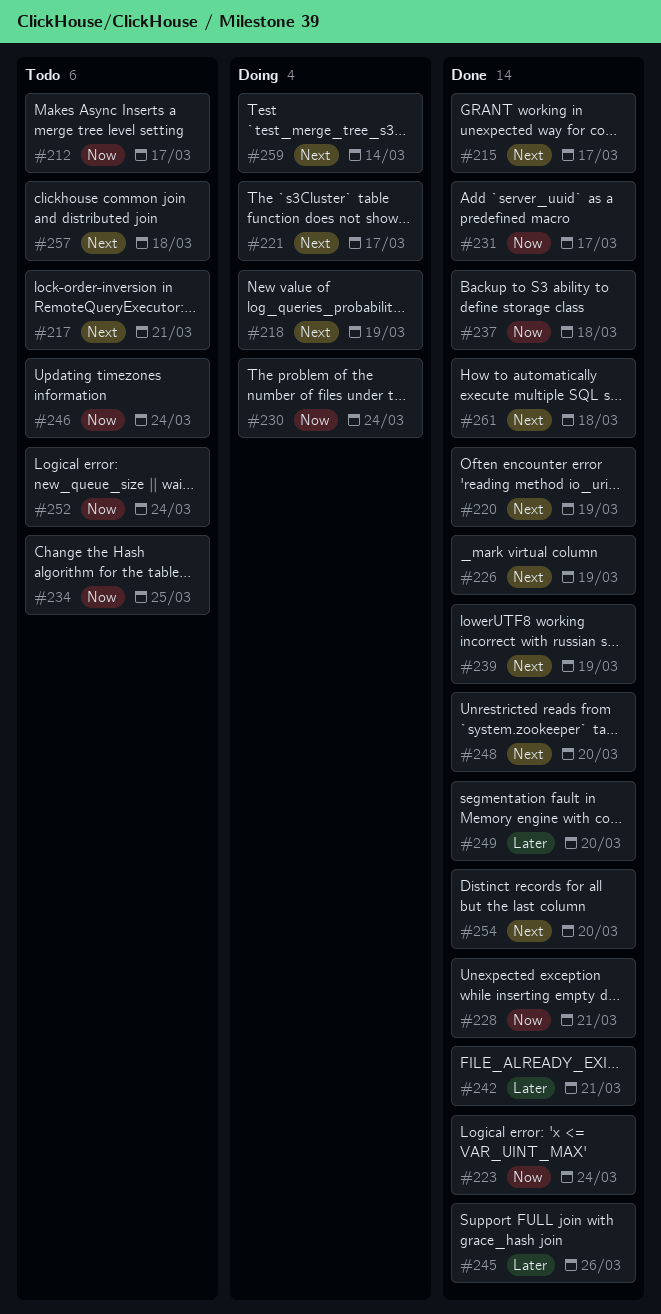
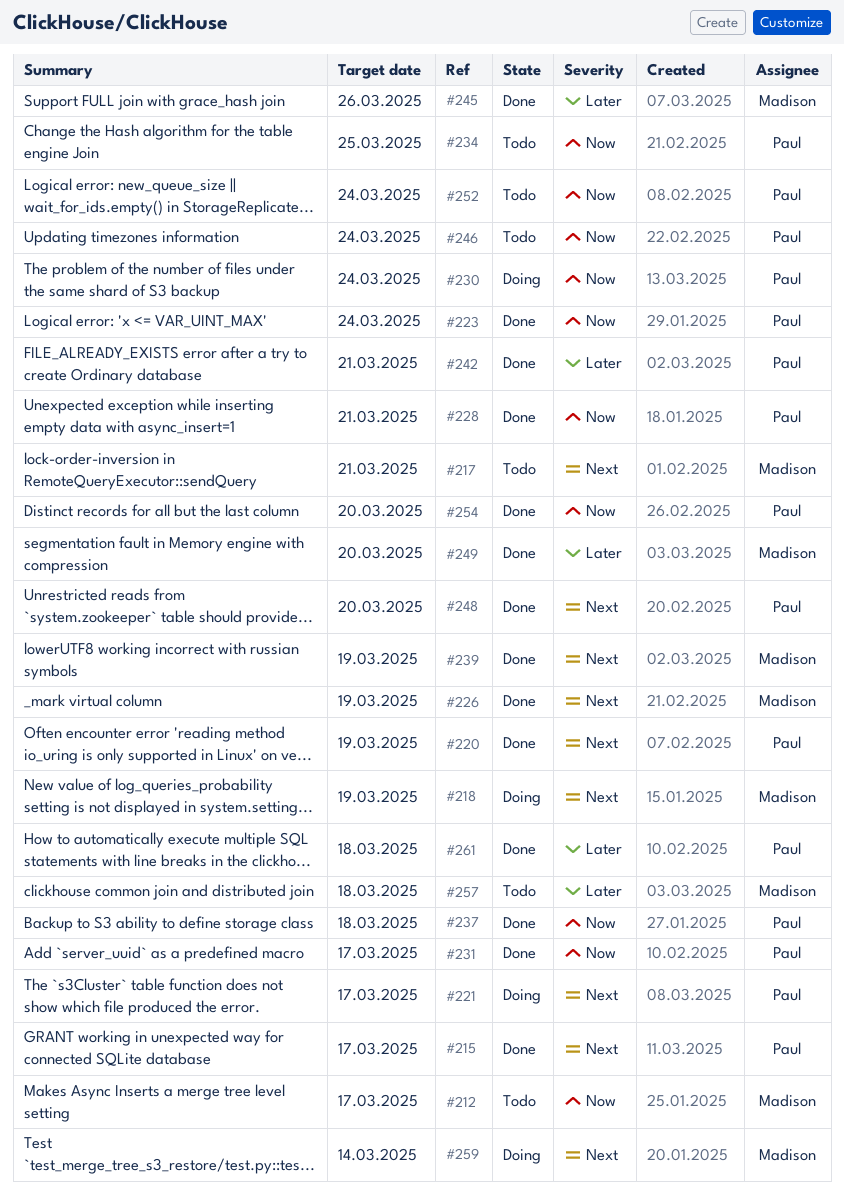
#254, priority: Next -> Now
#257, priority: Next -> Later
#261, priority: Next -> Later

